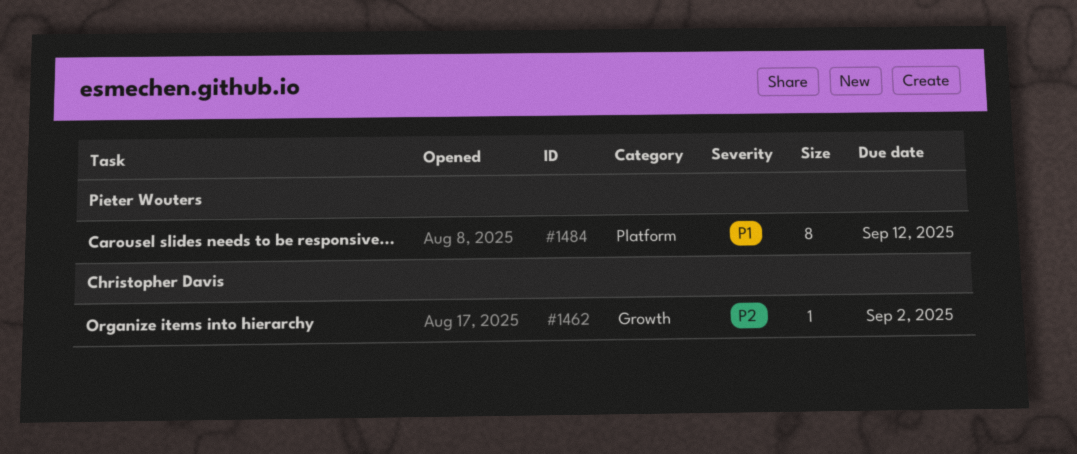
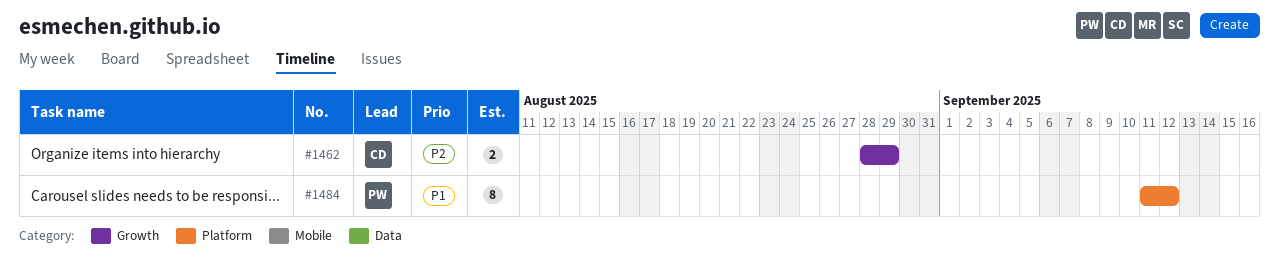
#1462, estimate: 1 -> 2
#1462, due: Sep 2 -> Aug 29

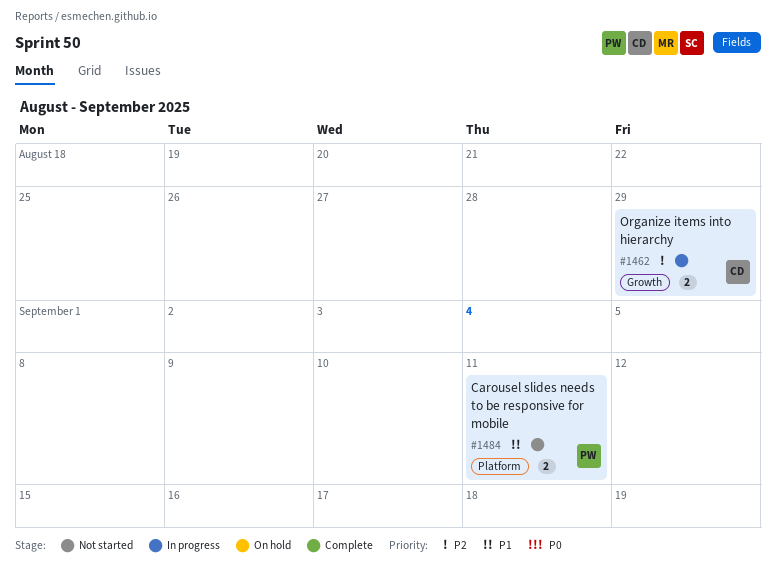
#1484, estimate: 8 -> 2
#1484, due: Sep 12 -> Sep 11

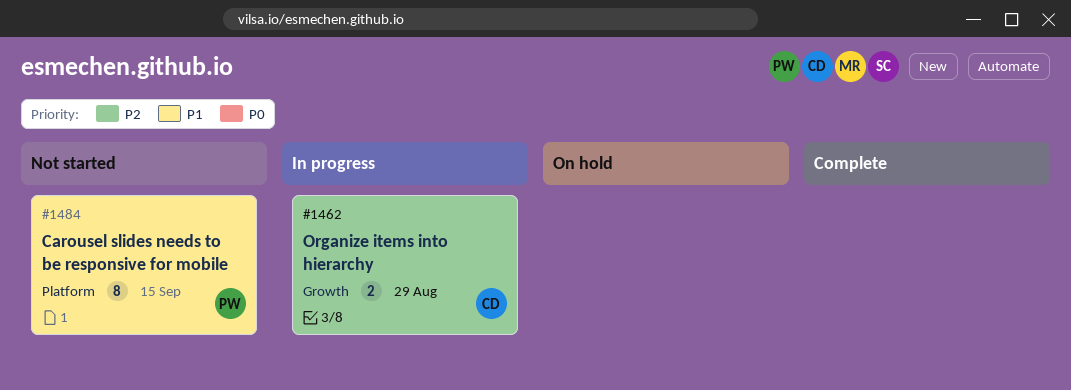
#1484, estimate: 2 -> 8
#1484, due: Sep 11 -> Sep 15

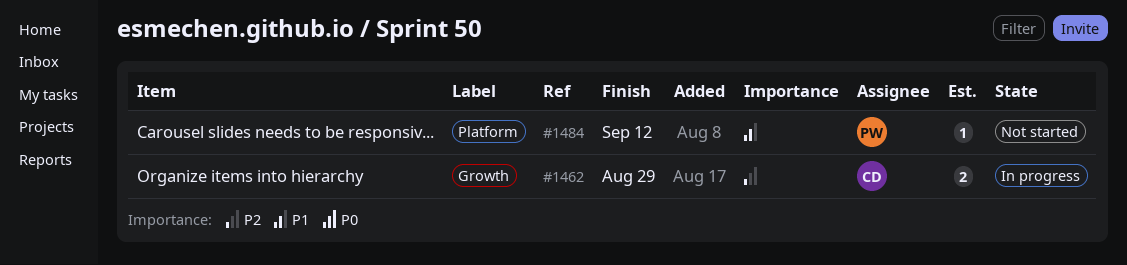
#1484, estimate: 8 -> 1
#1484, due: Sep 15 -> Sep 12

